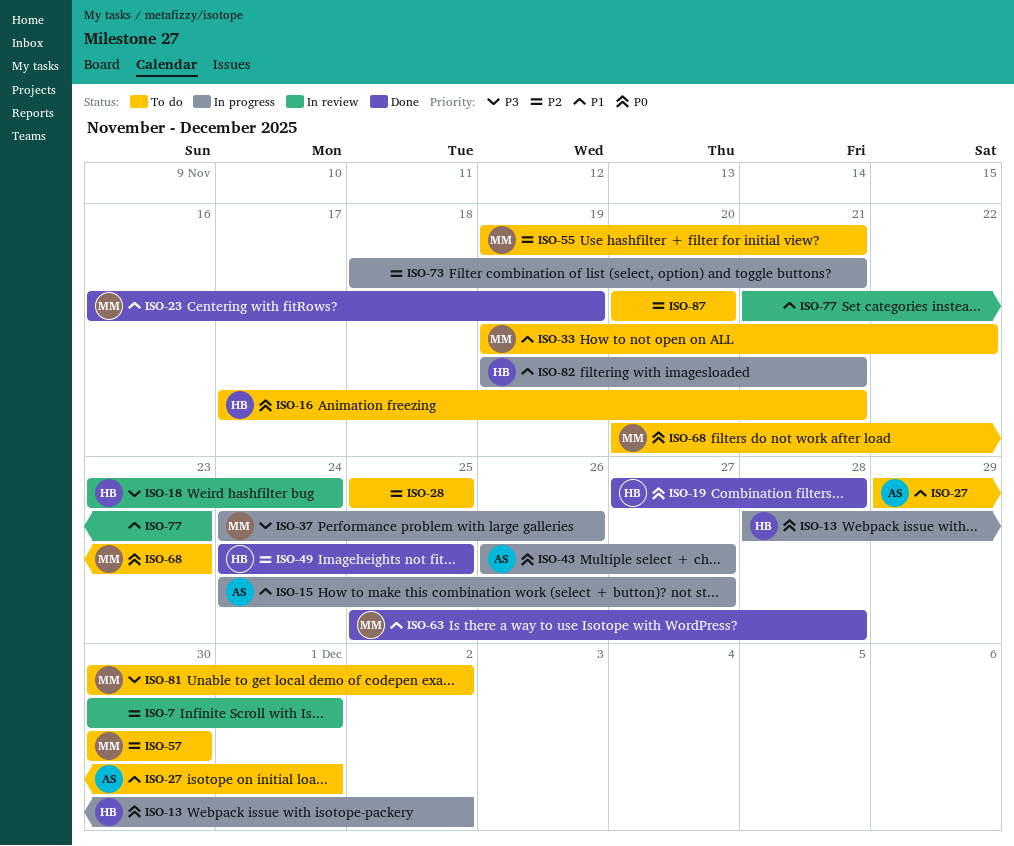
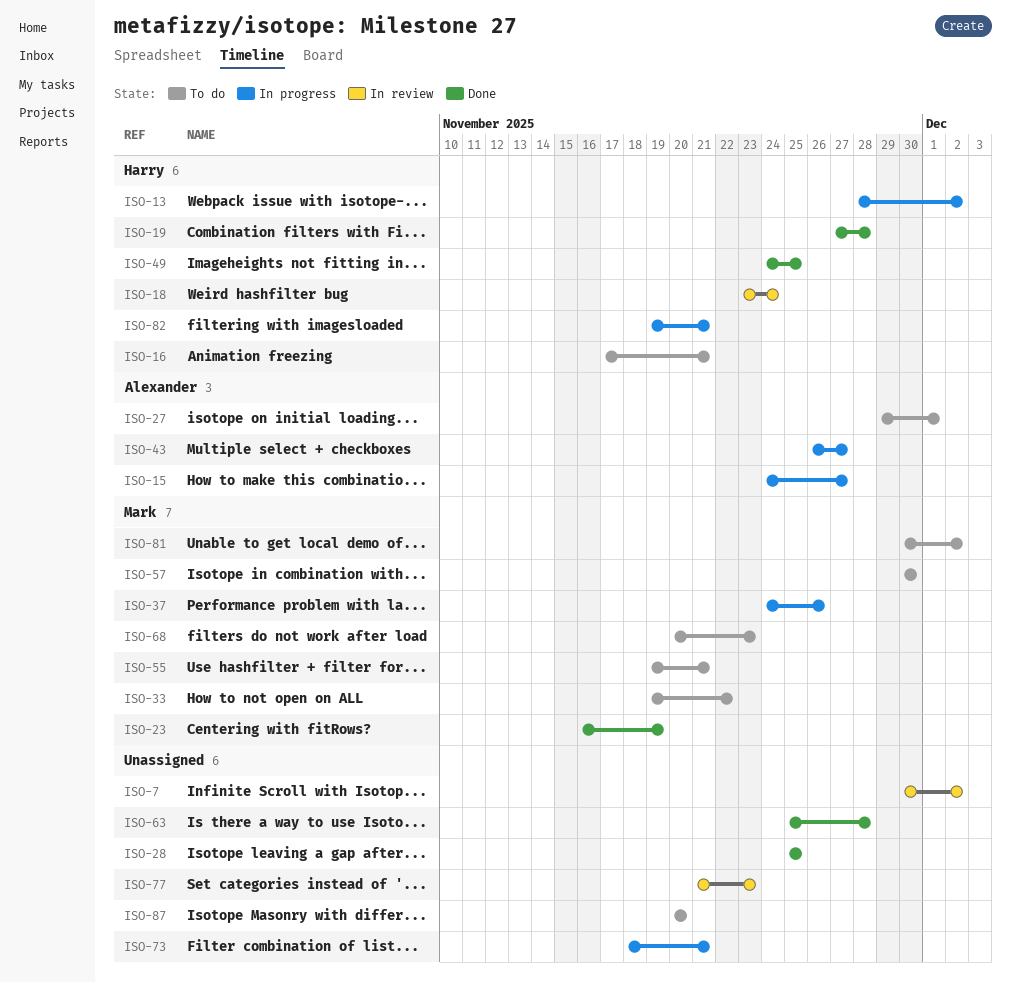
ISO-7, due: Dec 1 -> Dec 2
ISO-28, status: To do -> Done
ISO-63, owner: Mark -> none

